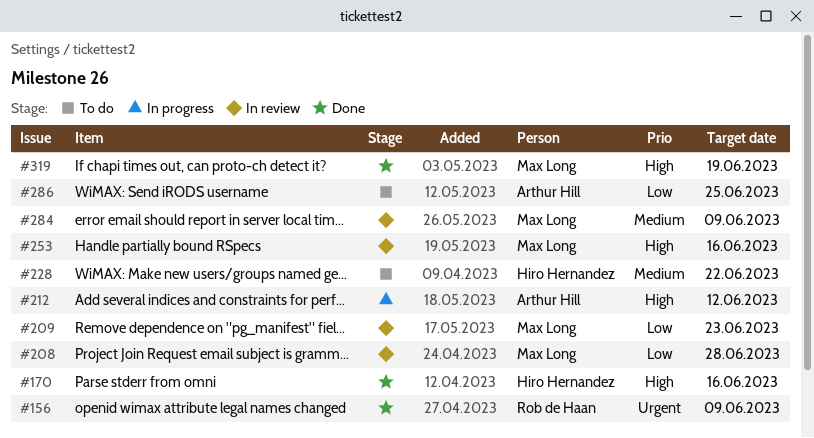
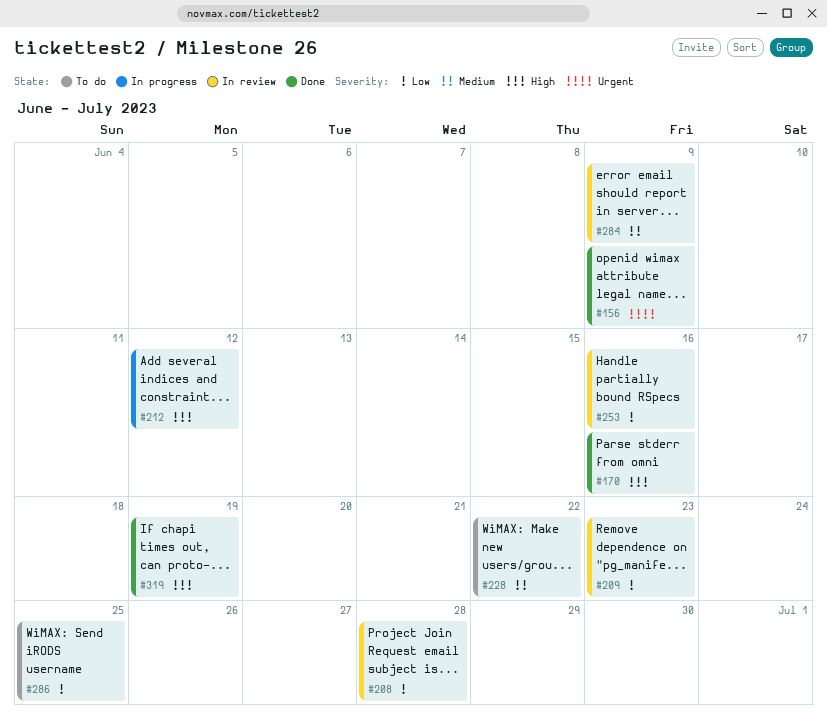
#253, priority: High -> Low

